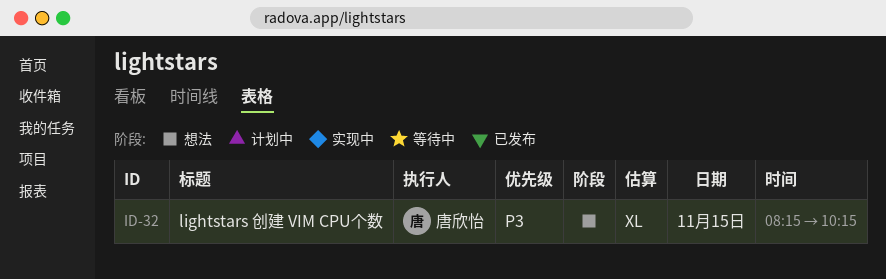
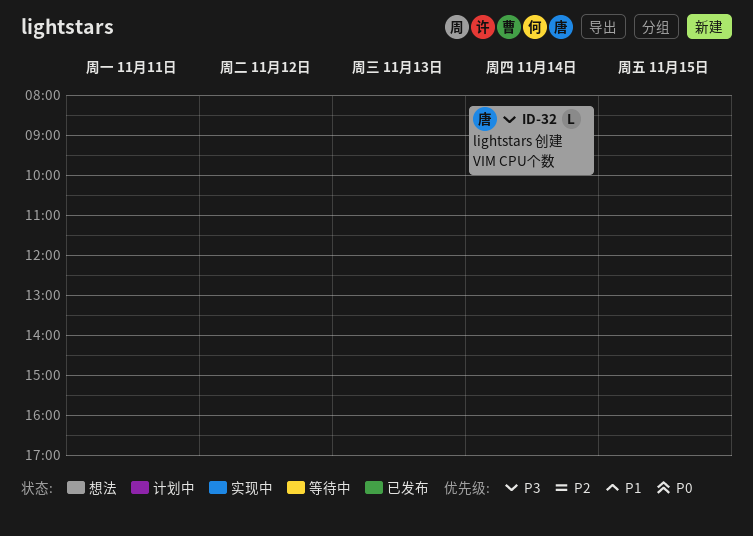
ID-32, estimate: XL -> L
ID-32, day: Nov 15 -> Nov 14
ID-32, ends: 10:15 -> 10:00

